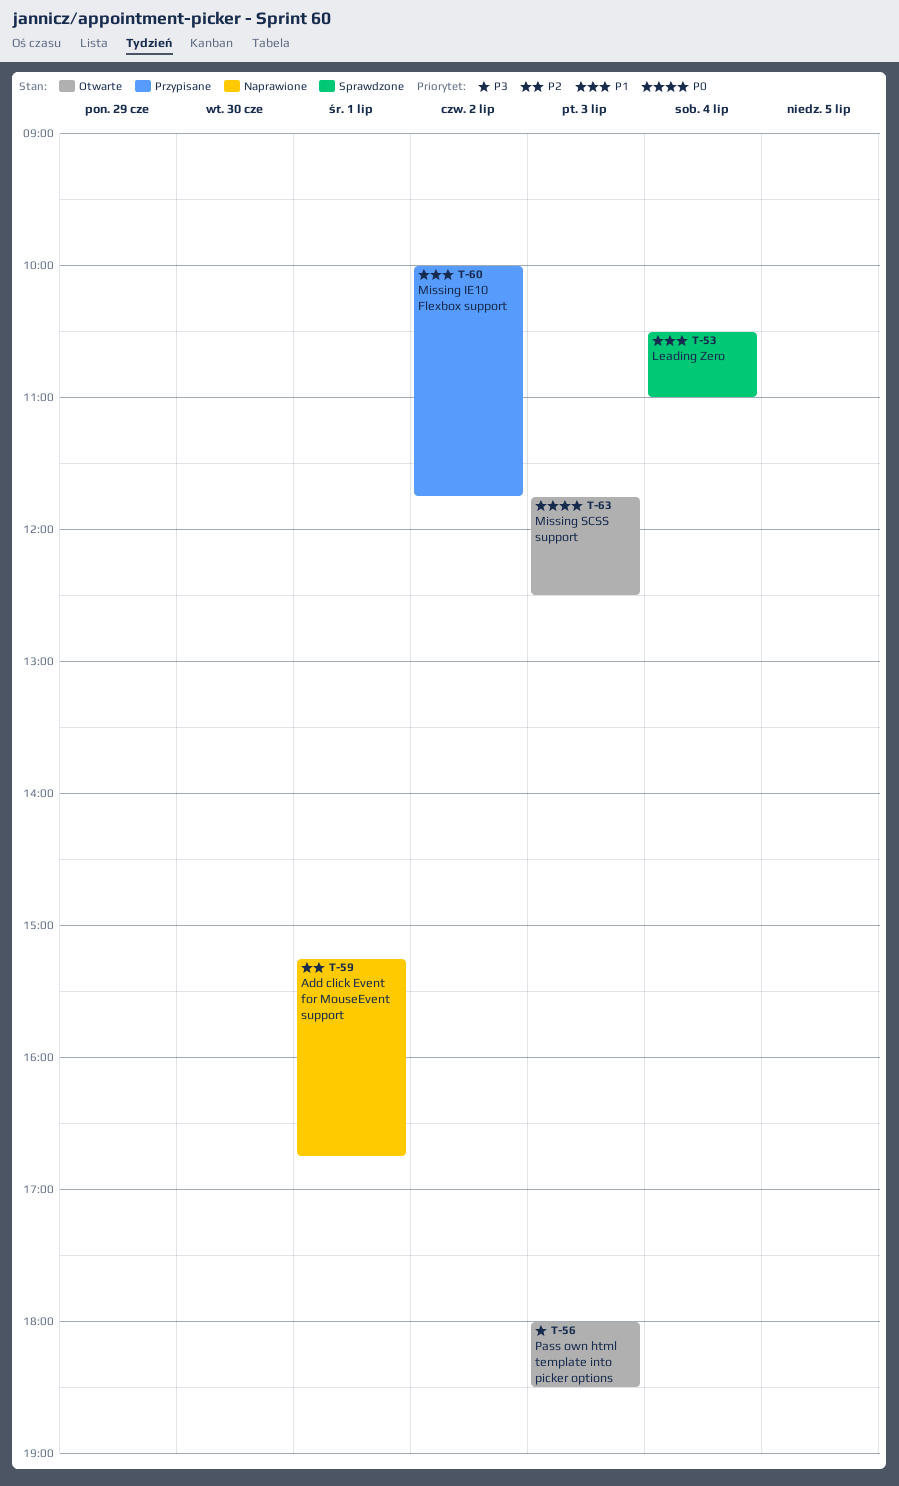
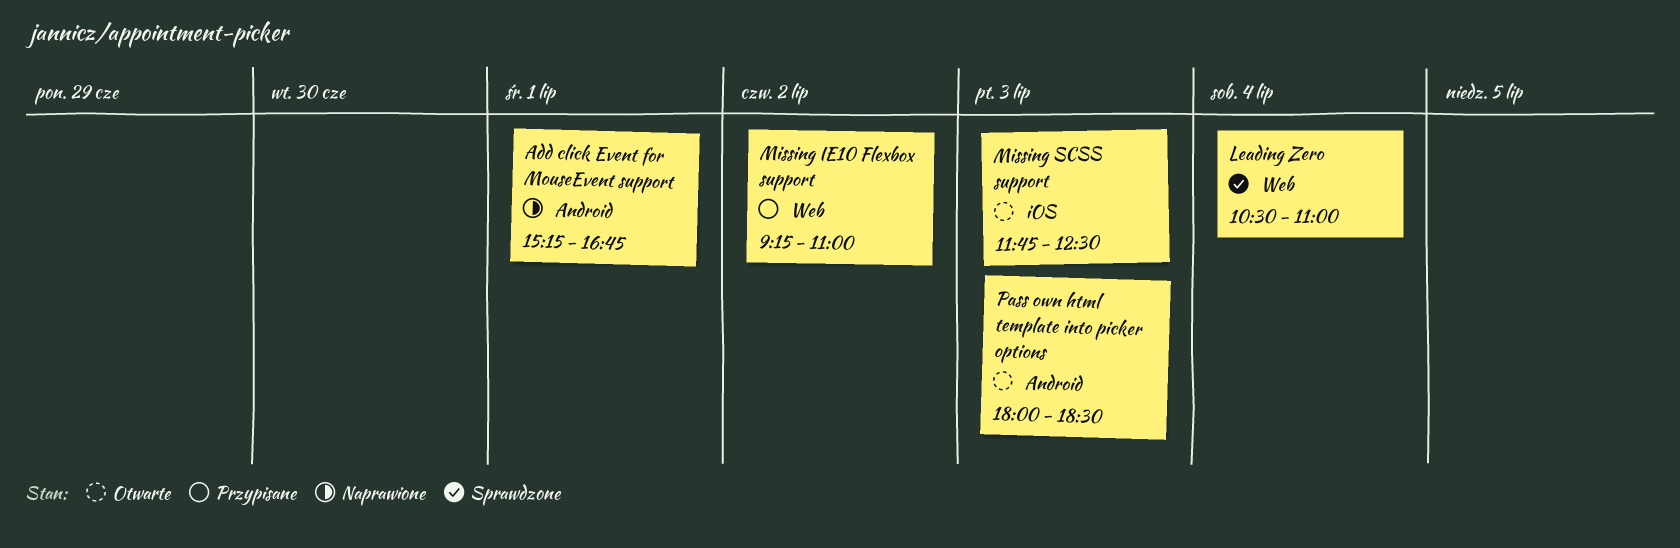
Missing IE10 Flexbox support, begins: 10:00 -> 09:15
Missing IE10 Flexbox support, ends: 11:45 -> 11:00

